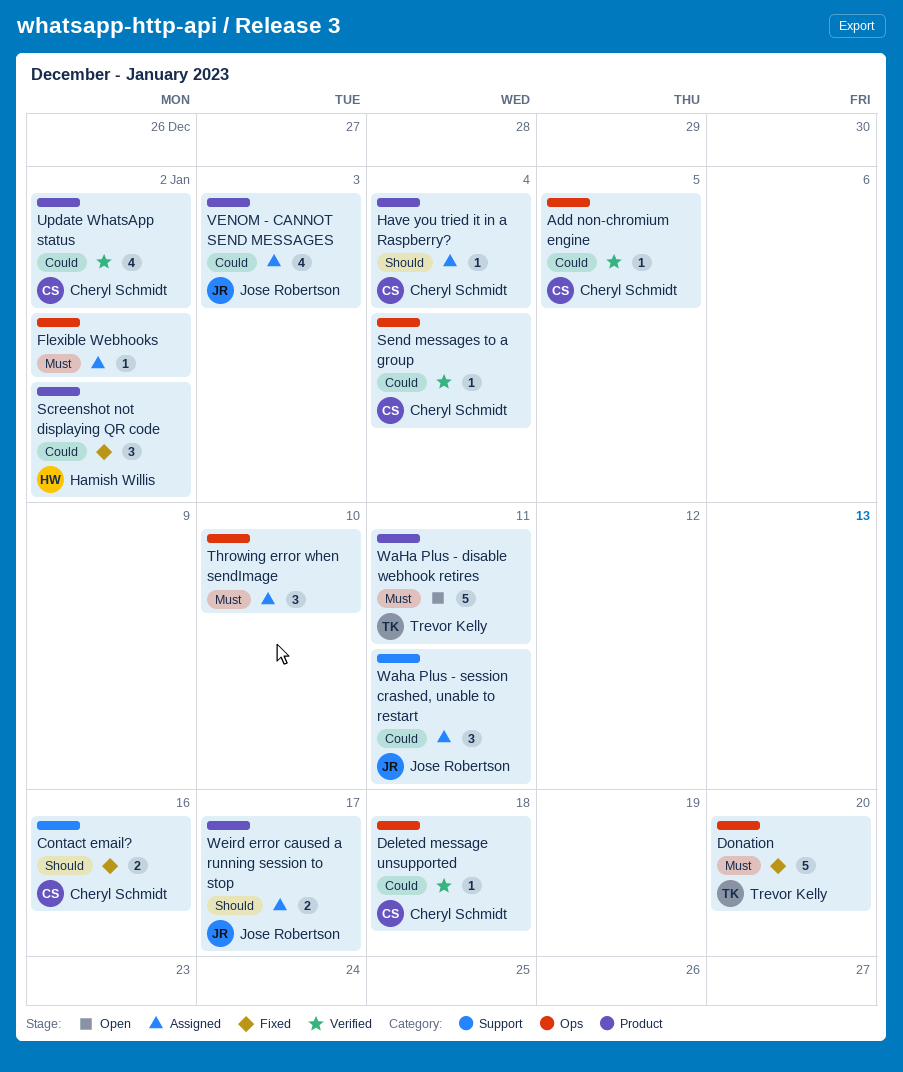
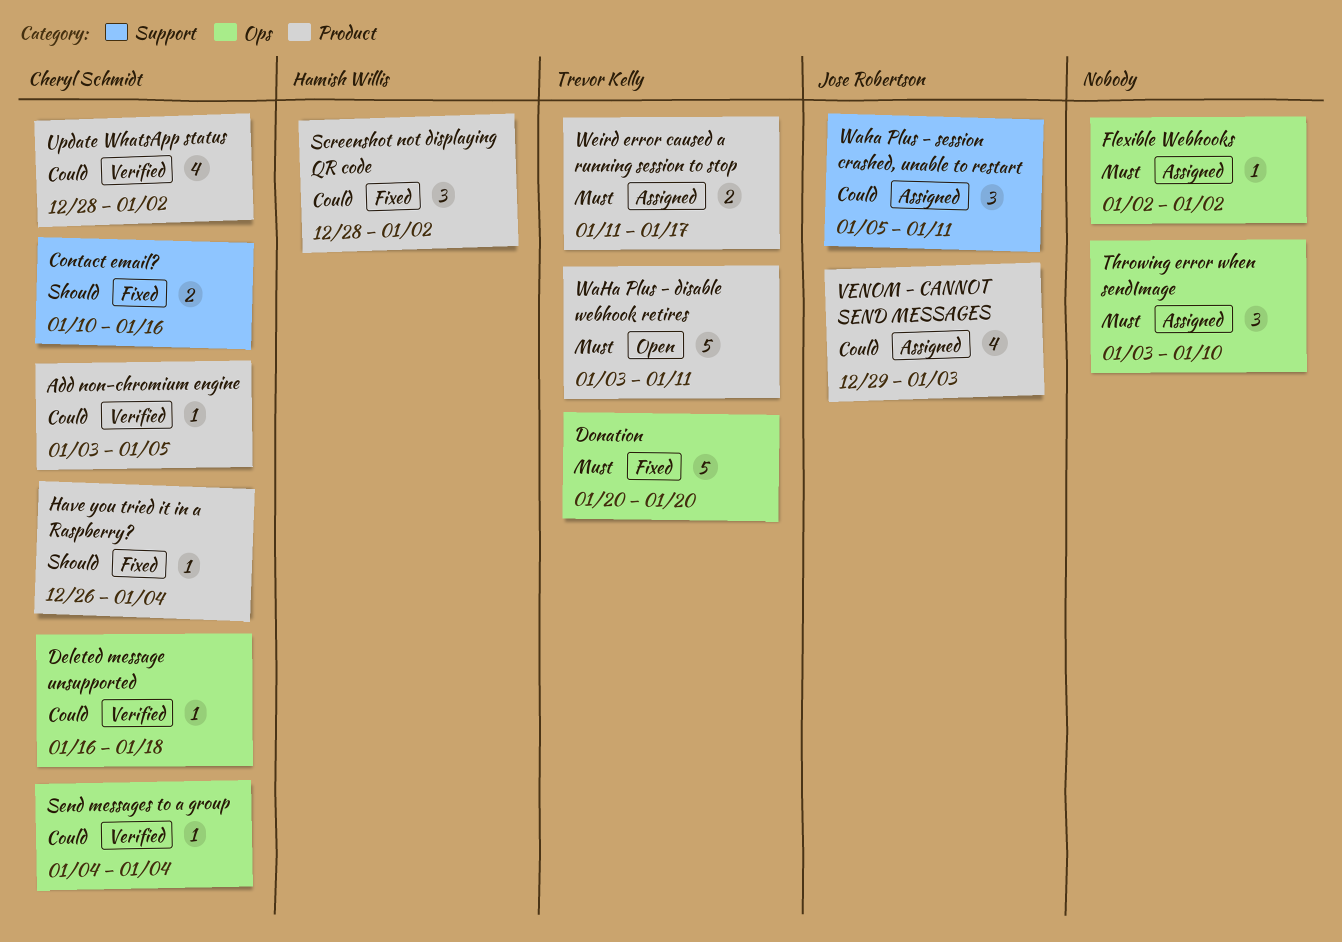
Add non-chromium engine, label: Ops -> Product
Have you tried it in a Raspberry?, status: Assigned -> Fixed
Weird error caused a running session to stop, owner: Jose Robertson -> Trevor Kelly
Weird error caused a running session to stop, priority: Should -> Must

